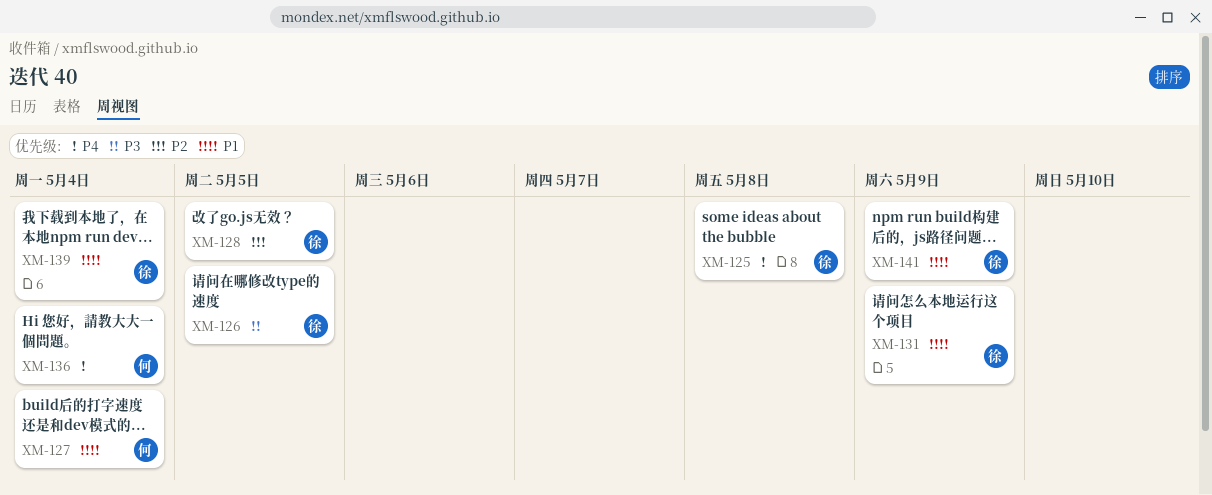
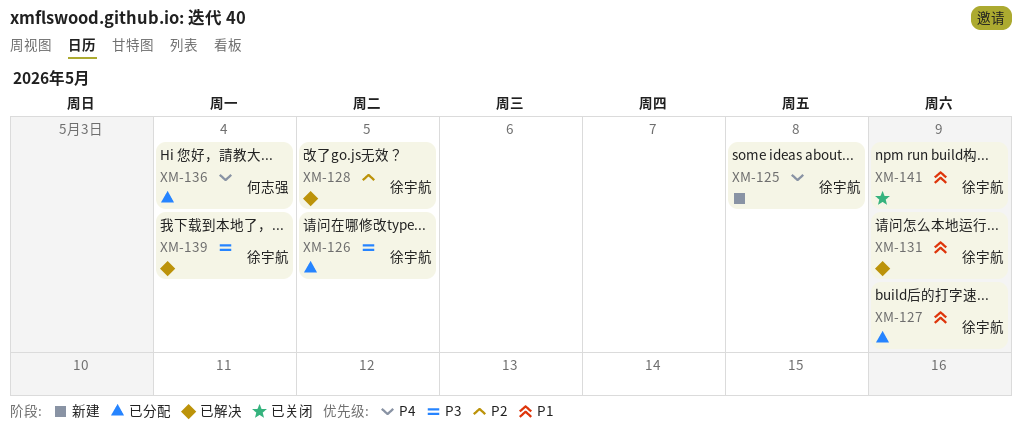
XM-127, owner: 何志强 -> 徐宇航
XM-127, due: May 4 -> May 9
XM-139, priority: P1 -> P3

